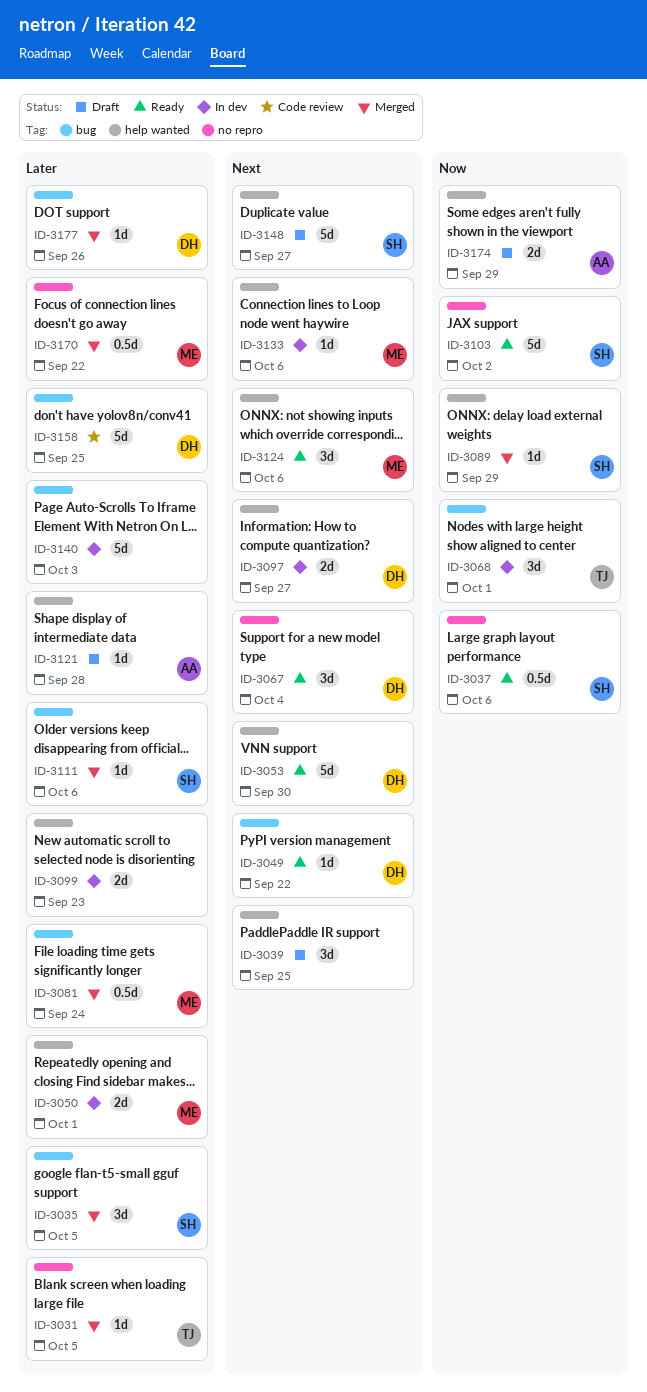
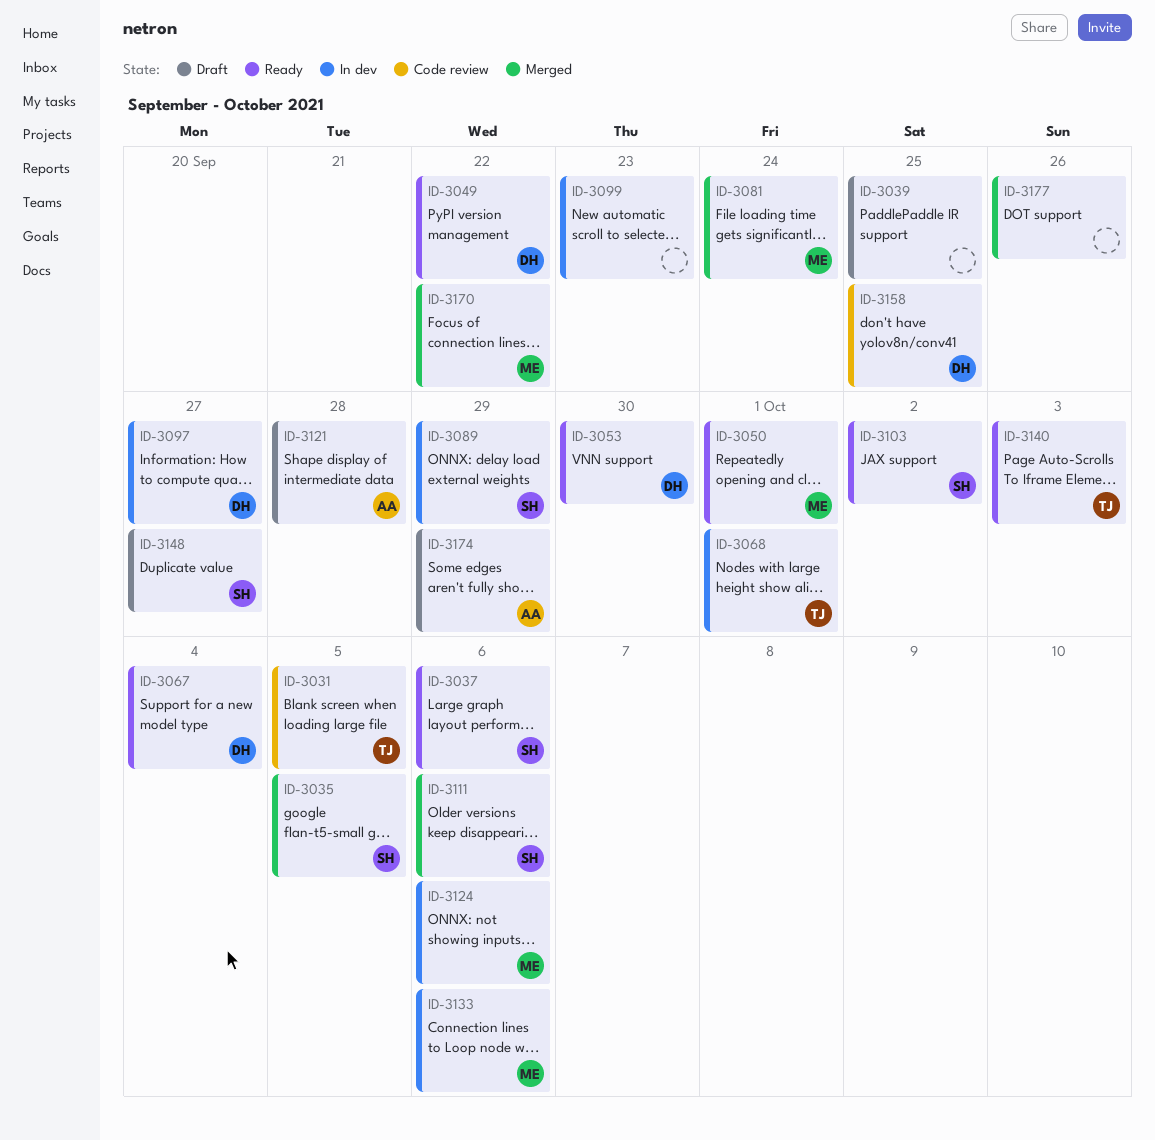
ID-3031, status: Merged -> Code review
ID-3050, status: In dev -> Ready
ID-3089, status: Merged -> In dev
ID-3124, status: Ready -> In dev
ID-3140, status: In dev -> Ready
ID-3140, owner: none -> TJ
ID-3177, owner: DH -> none

